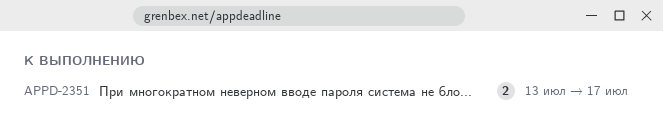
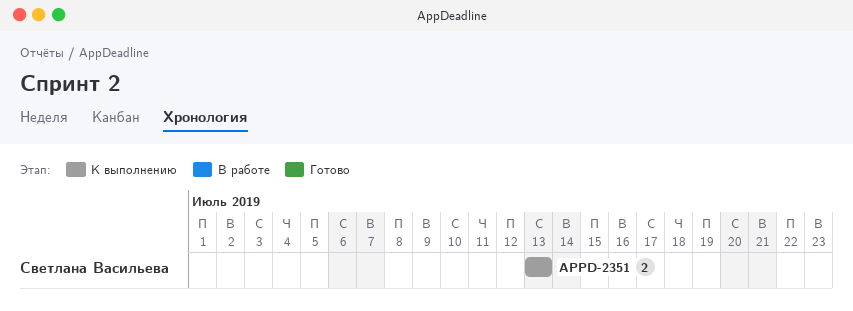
APPD-2351, due: Jul 17 -> Jul 13

